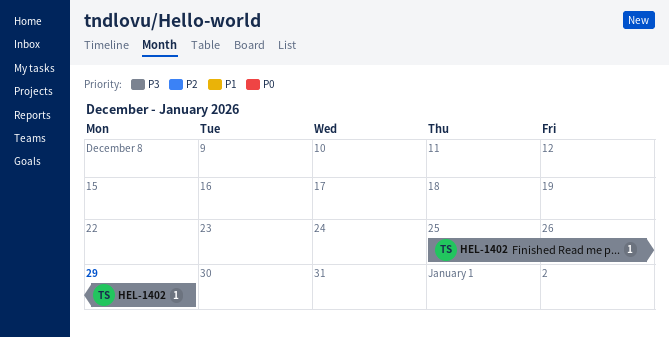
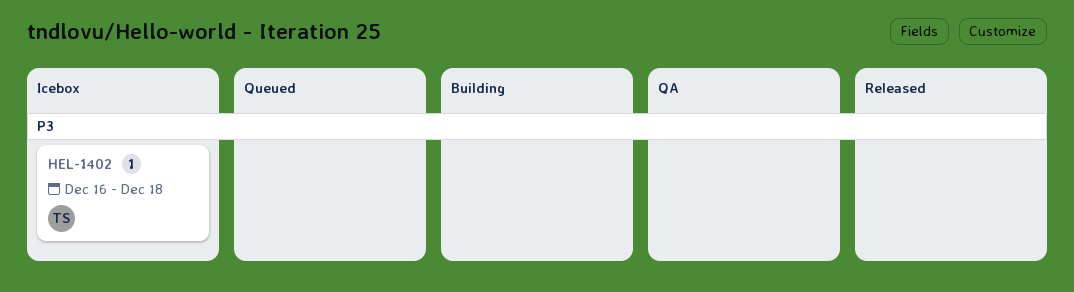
HEL-1402, start: Dec 25 -> Dec 16
HEL-1402, due: Dec 29 -> Dec 18

